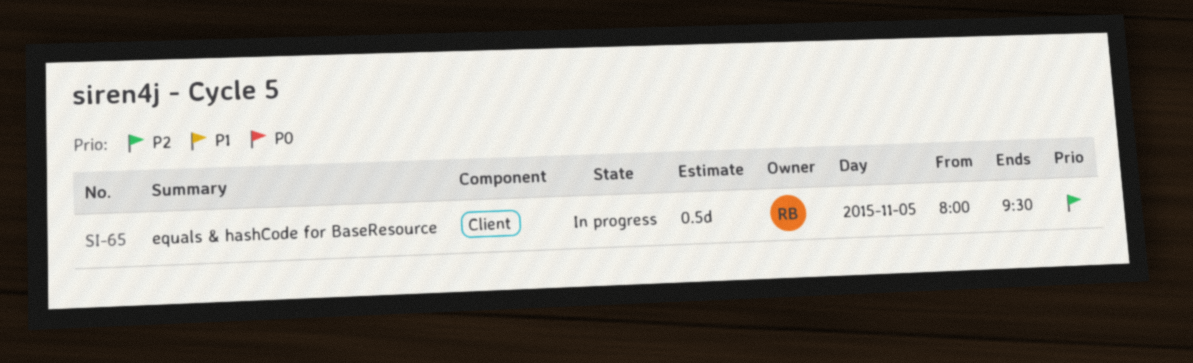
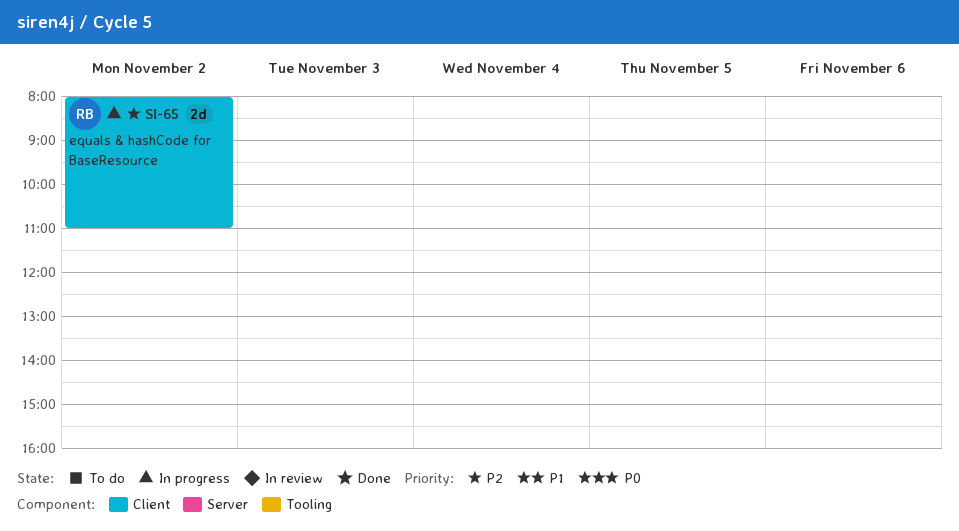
SI-65, estimate: 0.5d -> 2d
SI-65, day: Nov 5 -> Nov 2
SI-65, ends: 09:30 -> 11:00

